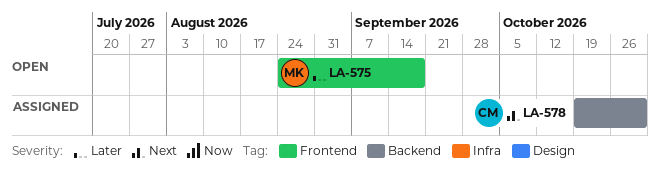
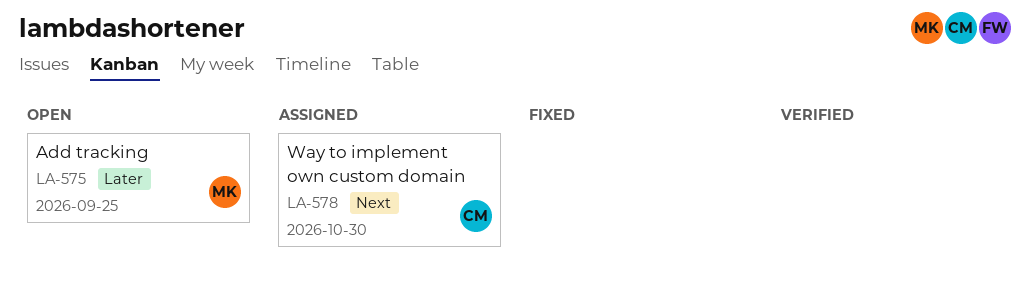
LA-575, due: Sep 18 -> Sep 25

